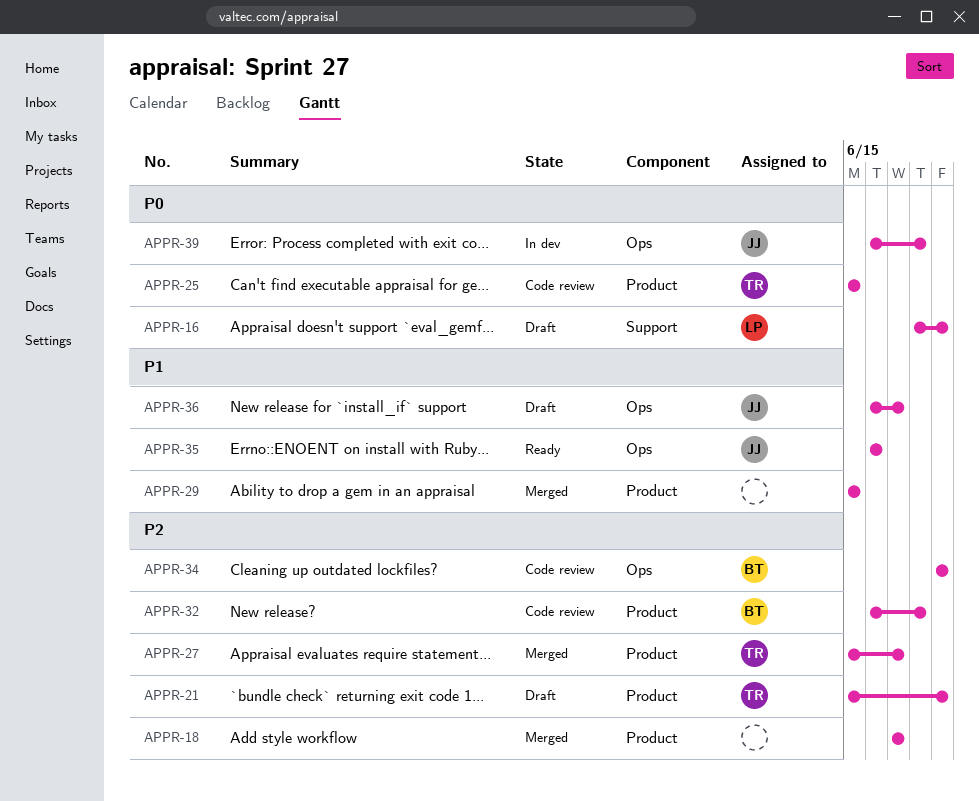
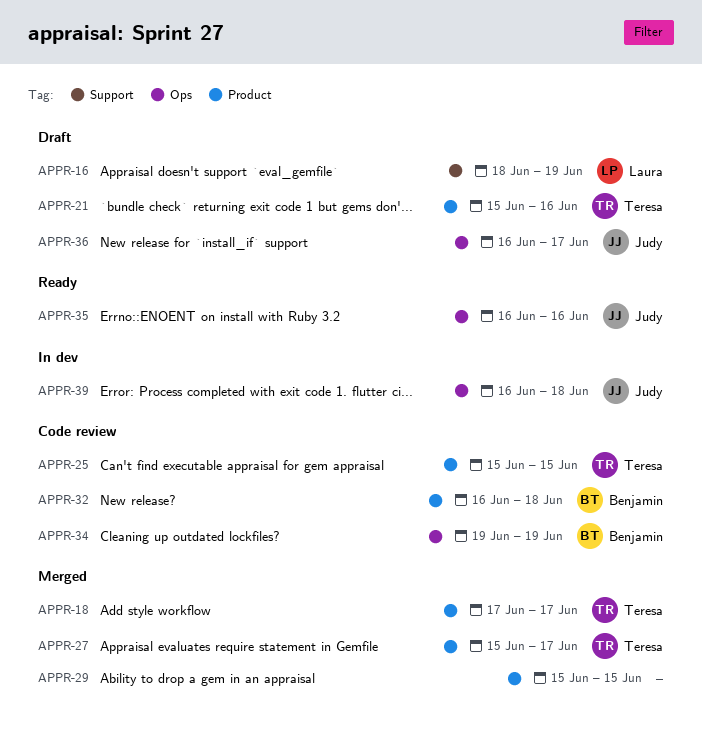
APPR-18, owner: none -> Teresa
APPR-21, due: Jun 19 -> Jun 16

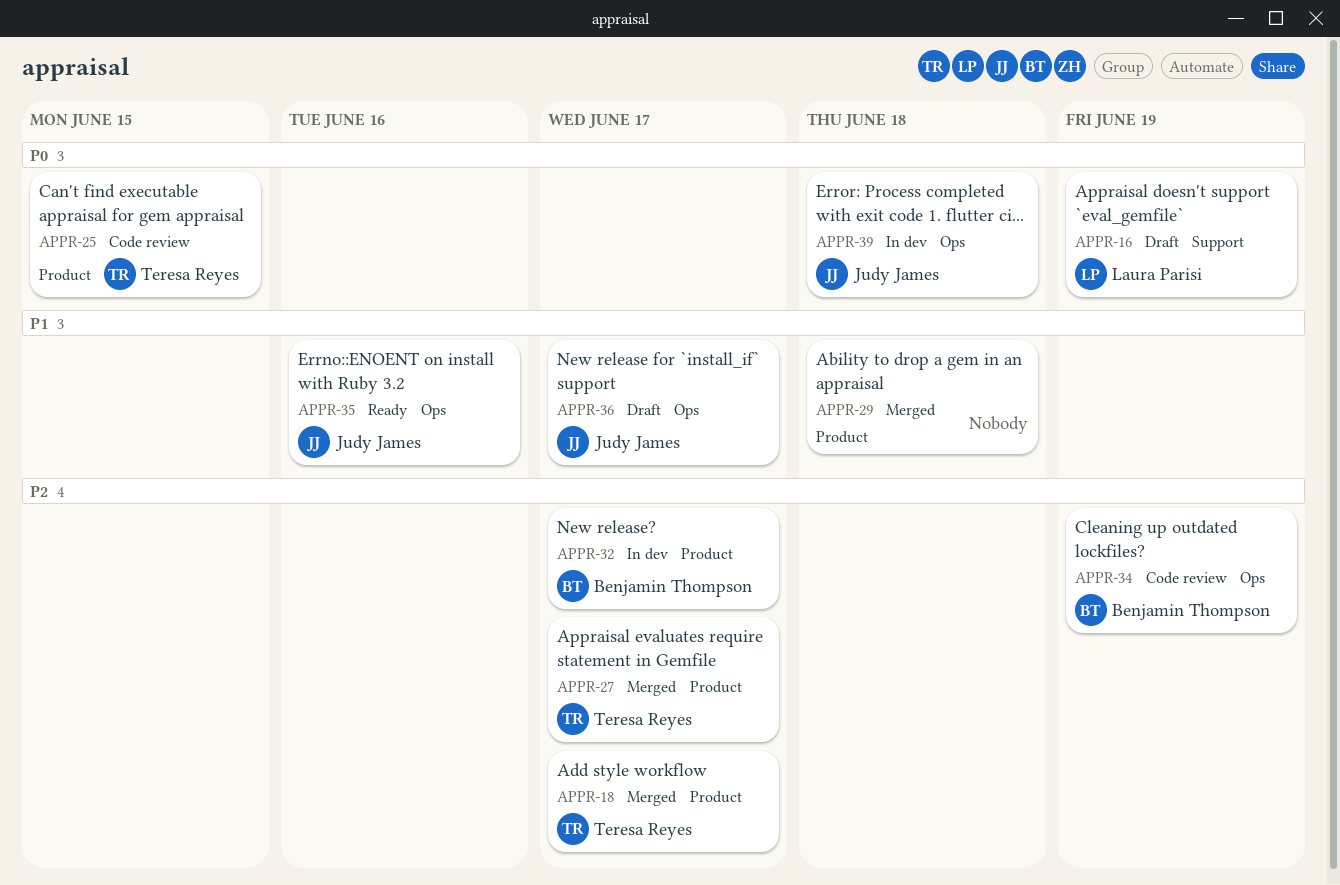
APPR-21: present -> none
APPR-29, due: Jun 15 -> Jun 18
APPR-32, status: Code review -> In dev
APPR-32, due: Jun 18 -> Jun 17

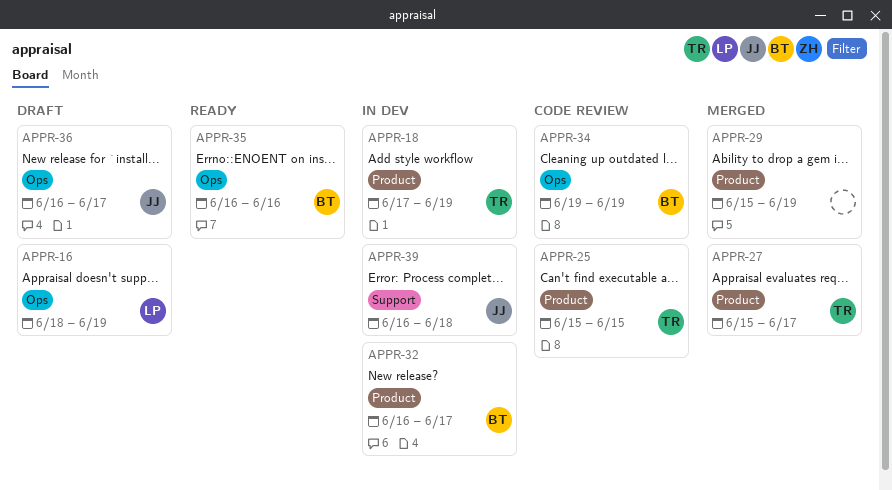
APPR-16, label: Support -> Ops
APPR-18, status: Merged -> In dev
APPR-18, due: Jun 17 -> Jun 19
APPR-29, due: Jun 18 -> Jun 19
APPR-35, owner: Judy James -> Benjamin Thompson
APPR-39, label: Ops -> Support

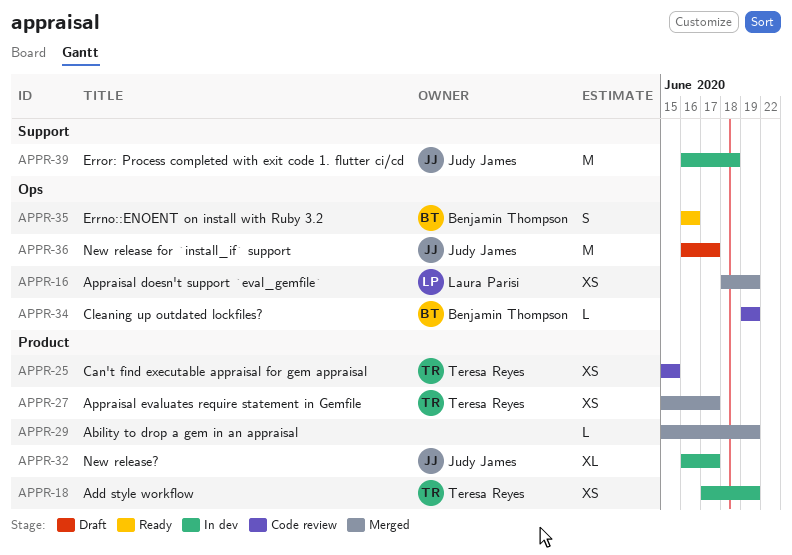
APPR-16, status: Draft -> Merged
APPR-32, owner: Benjamin Thompson -> Judy James

